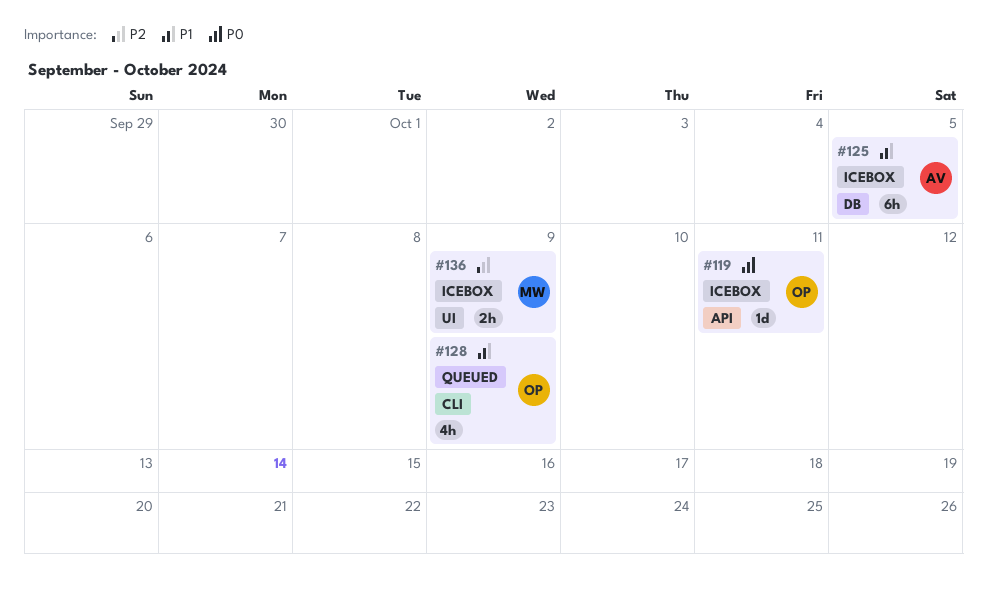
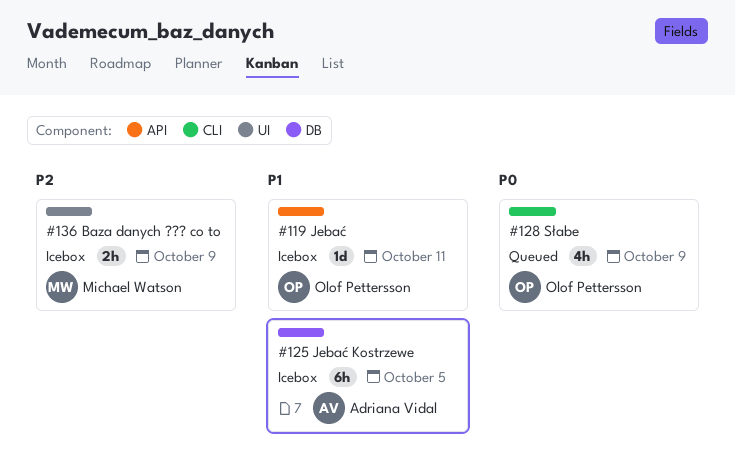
#119, priority: P0 -> P1
#128, priority: P1 -> P0

